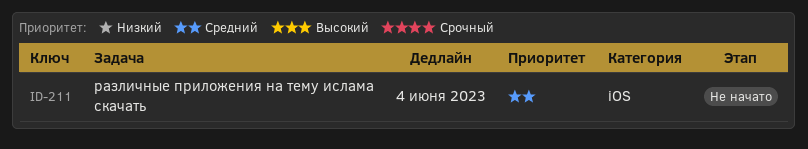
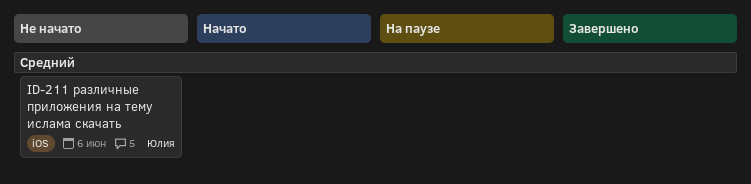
ID-211, due: Jun 4 -> Jun 6

